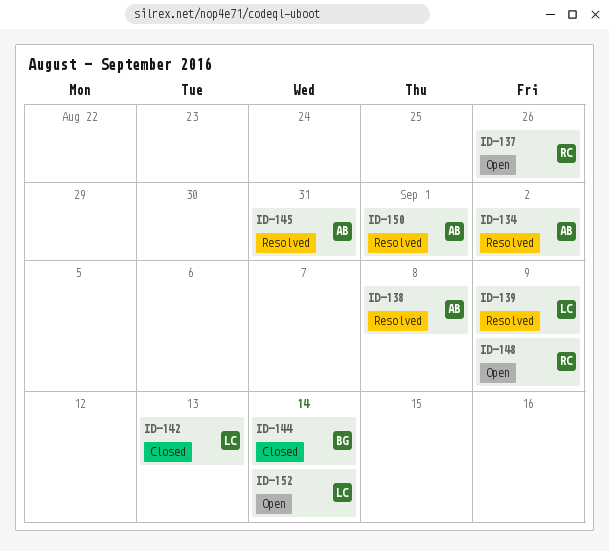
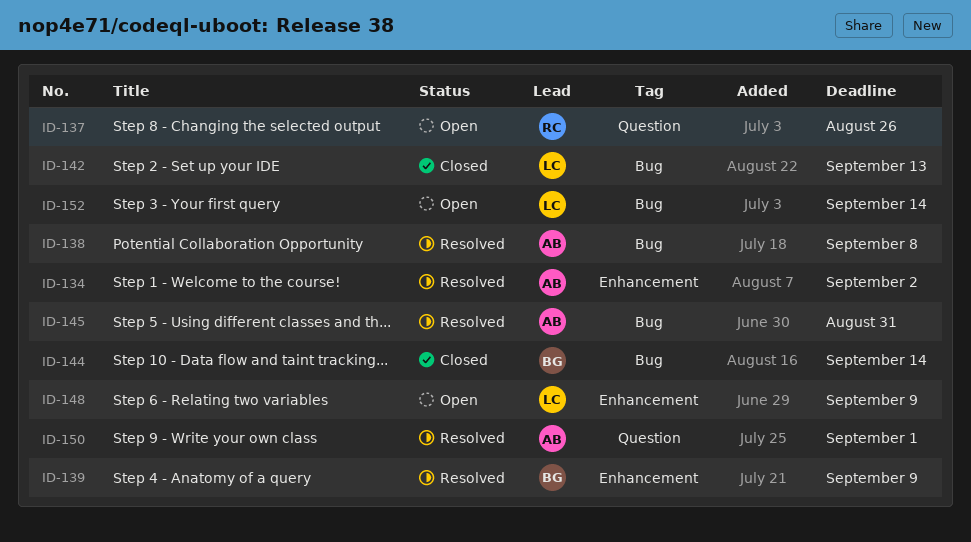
ID-139, owner: LC -> BG
ID-148, owner: RC -> LC

